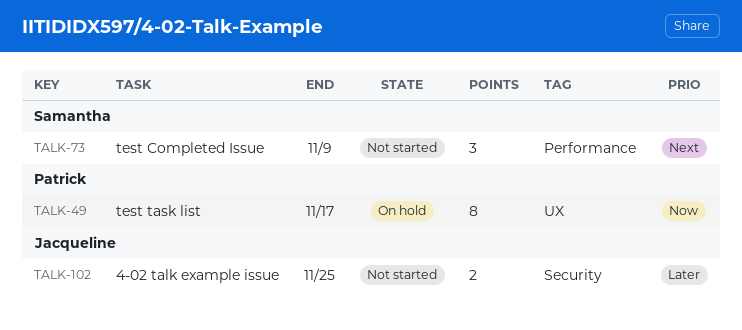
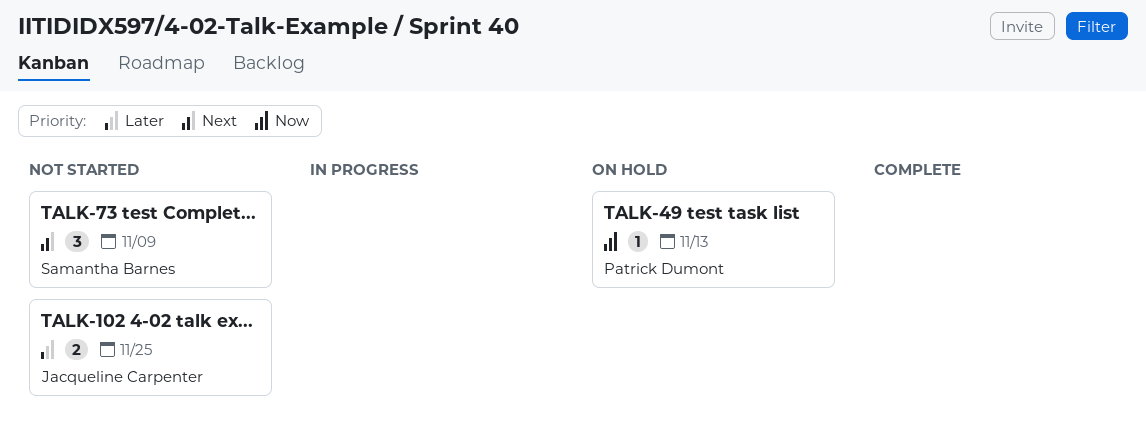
TALK-49, estimate: 8 -> 1
TALK-49, due: Nov 17 -> Nov 13

